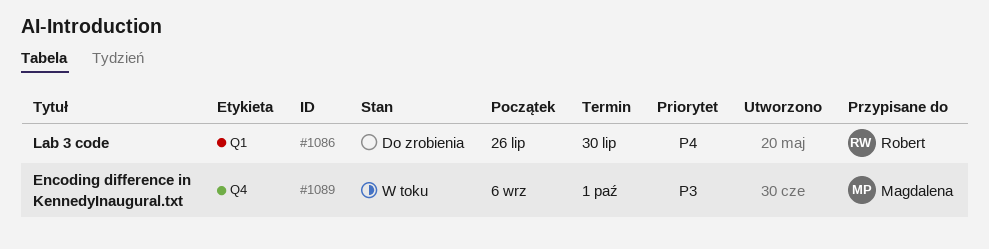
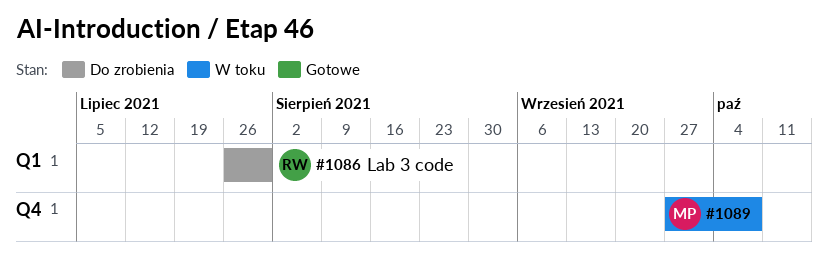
#1089, start: Sep 6 -> Sep 27
#1089, due: Oct 1 -> Oct 8

